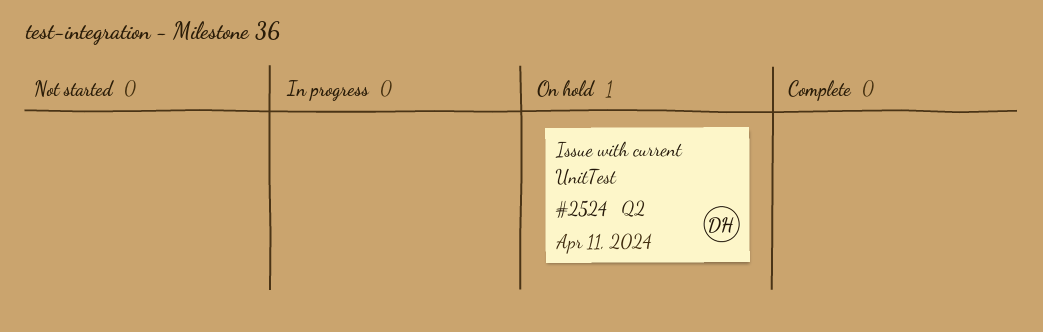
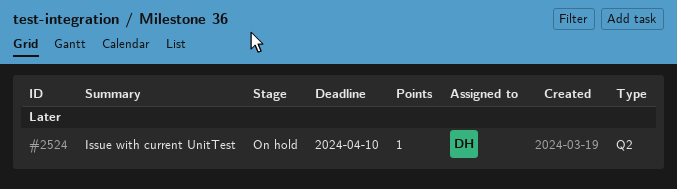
#2524, due: Apr 11 -> Apr 10

